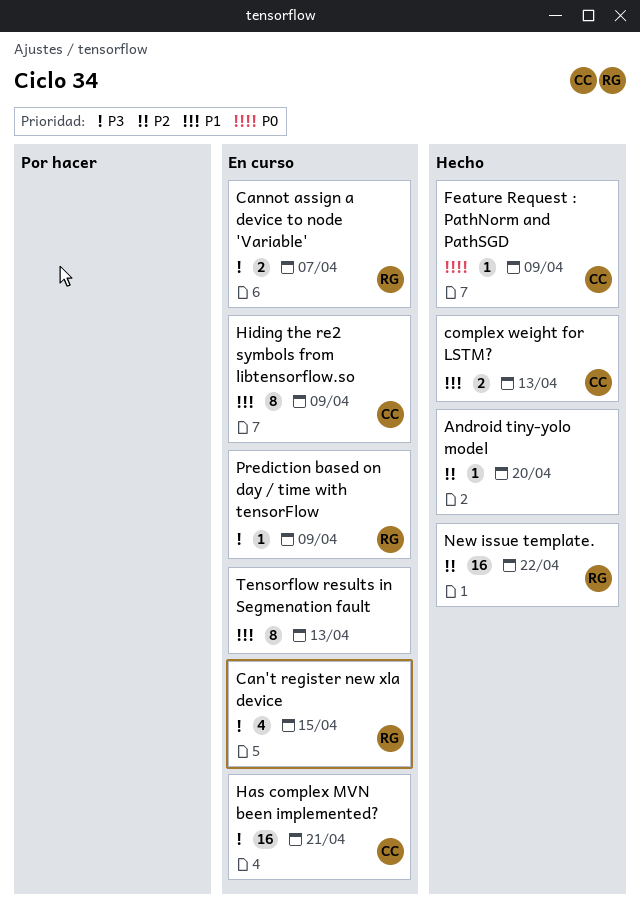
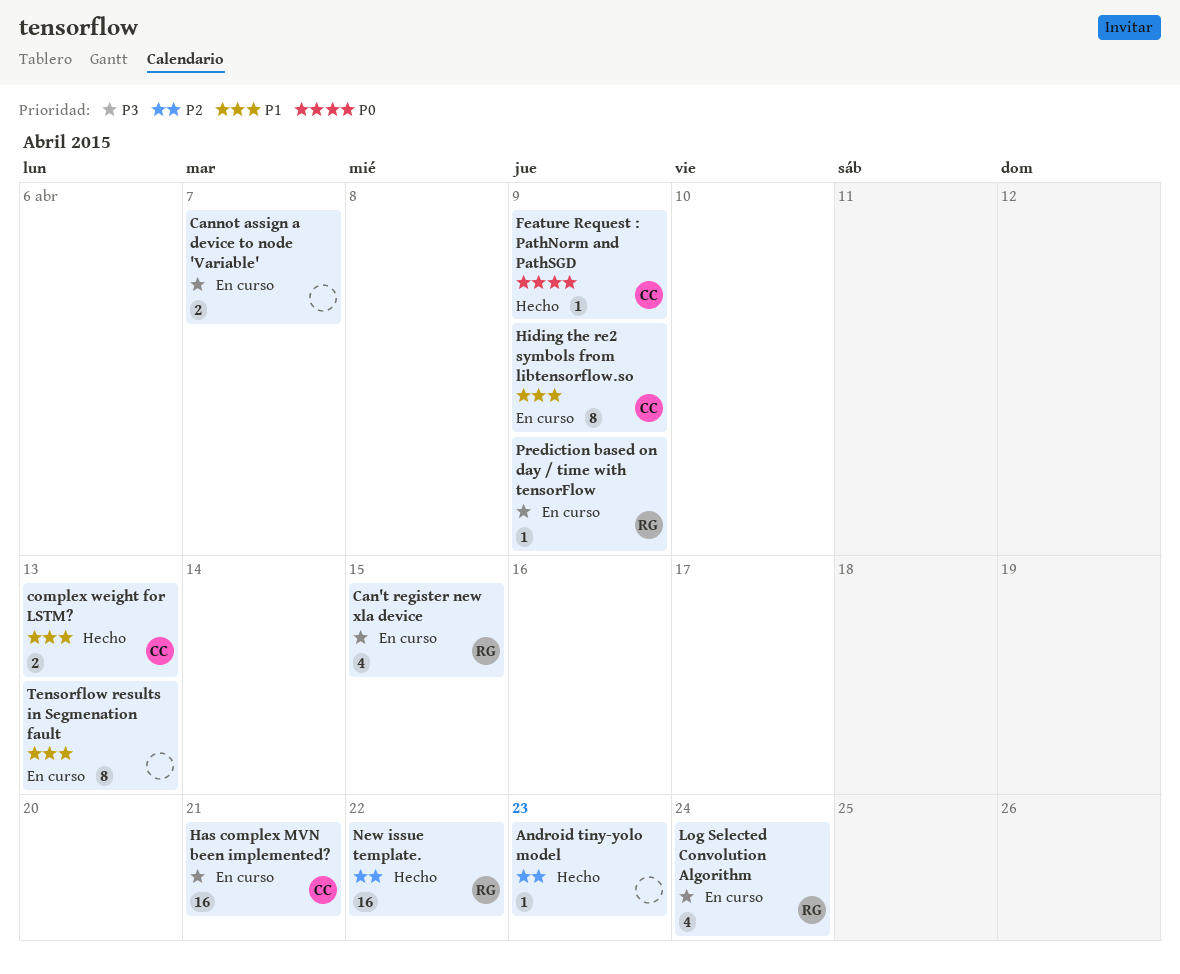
Android tiny-yolo model, due: Apr 20 -> Apr 23
Cannot assign a device to node 'Variable', owner: RG -> none
Log Selected Convolution Algorithm: none -> present

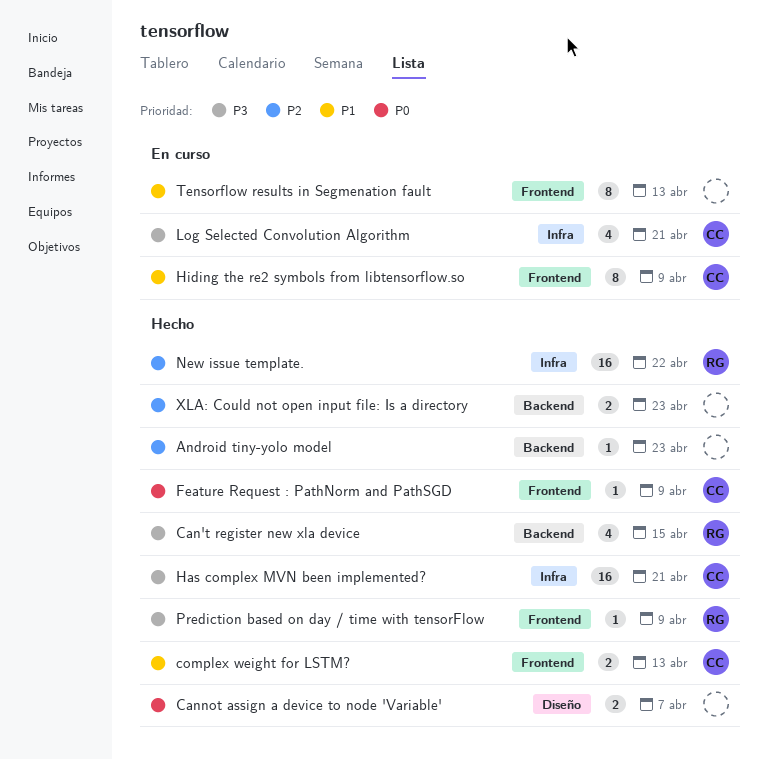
Can't register new xla device, status: En curso -> Hecho
Cannot assign a device to node 'Variable', status: En curso -> Hecho
Cannot assign a device to node 'Variable', priority: P3 -> P0
Has complex MVN been implemented?, status: En curso -> Hecho
Log Selected Convolution Algorithm, owner: RG -> CC
Log Selected Convolution Algorithm, due: Apr 24 -> Apr 21
Prediction based on day / time with tensorFlow, status: En curso -> Hecho
XLA: Could not open input file: Is a directory: none -> present

